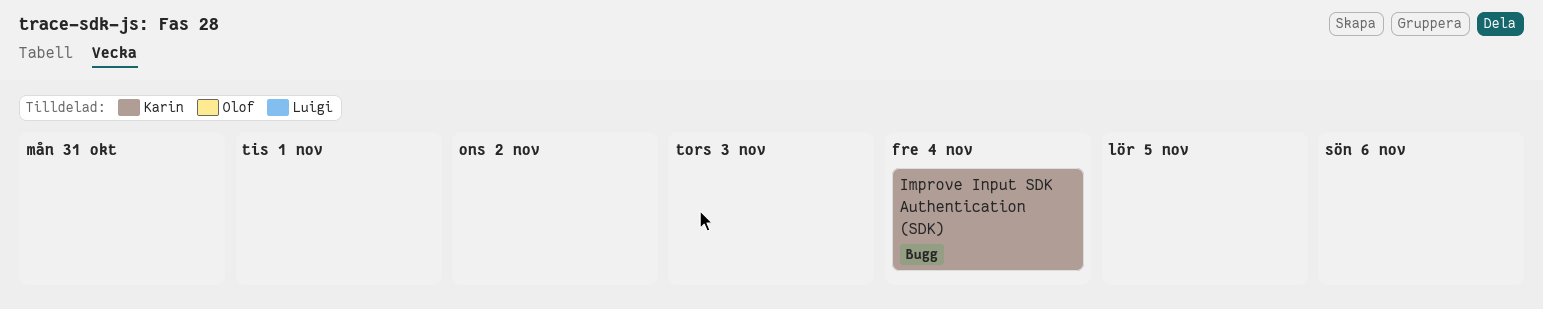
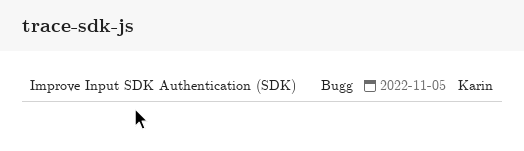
Improve Input SDK Authentication (SDK), due: Nov 4 -> Nov 5

